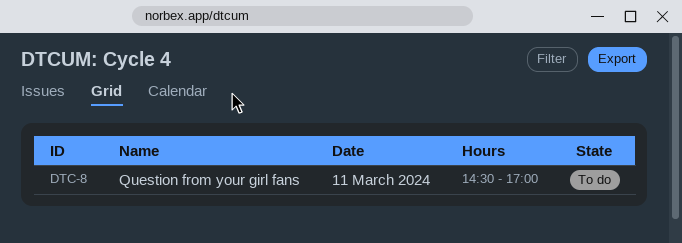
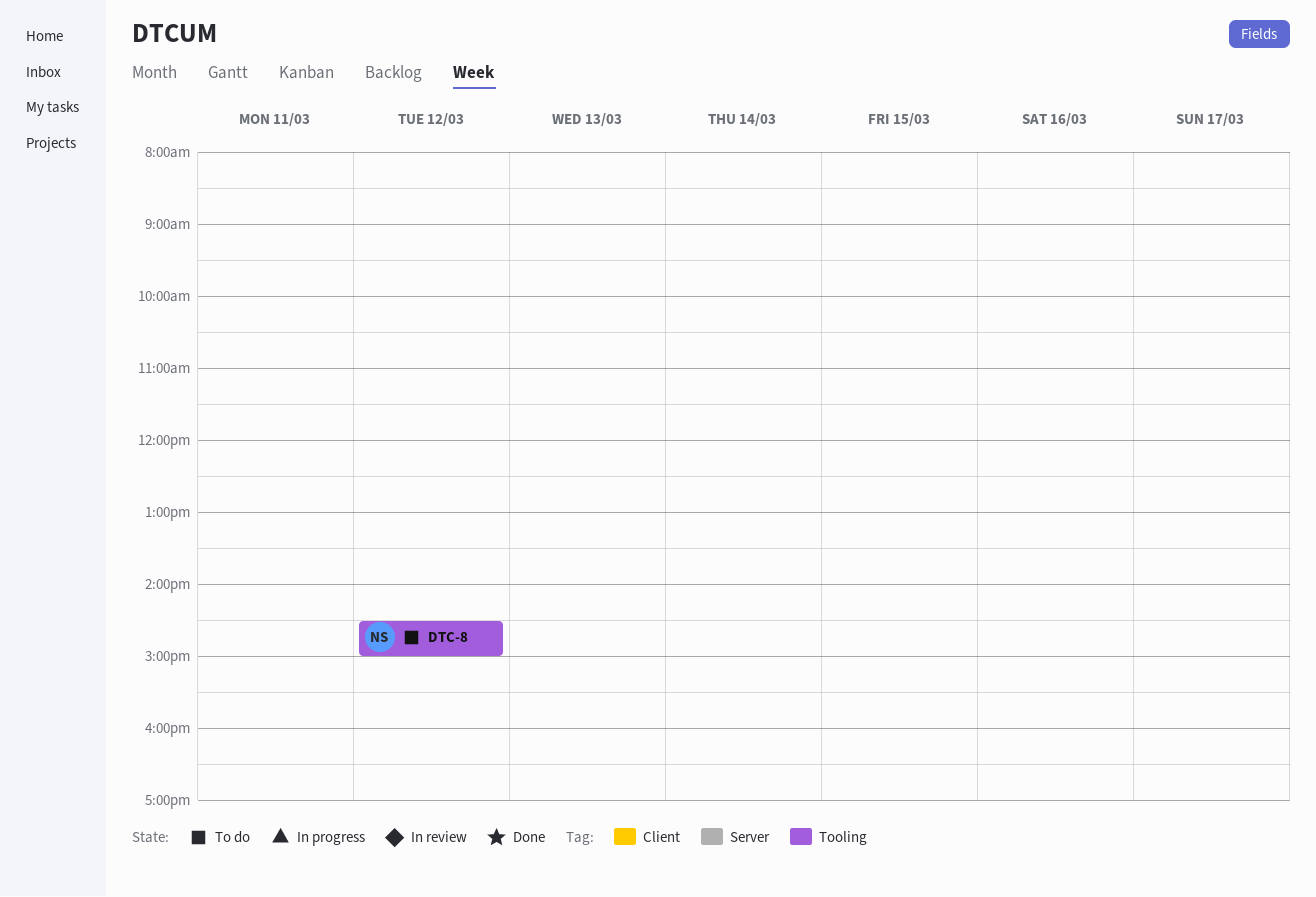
DTC-8, day: Mar 11 -> Mar 12
DTC-8, ends: 17:00 -> 15:00

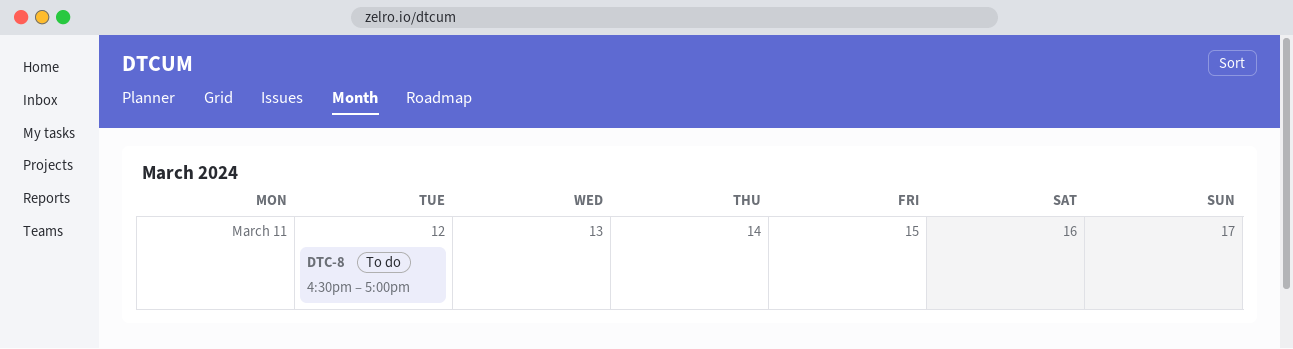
DTC-8, begins: 14:30 -> 16:30
DTC-8, ends: 15:00 -> 17:00

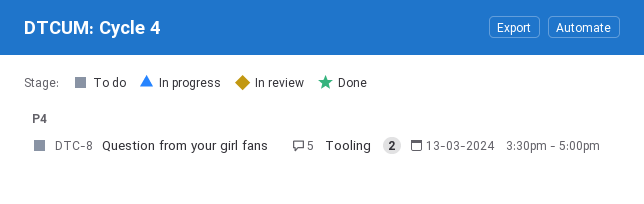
DTC-8, day: Mar 12 -> Mar 13
DTC-8, begins: 16:30 -> 15:30

